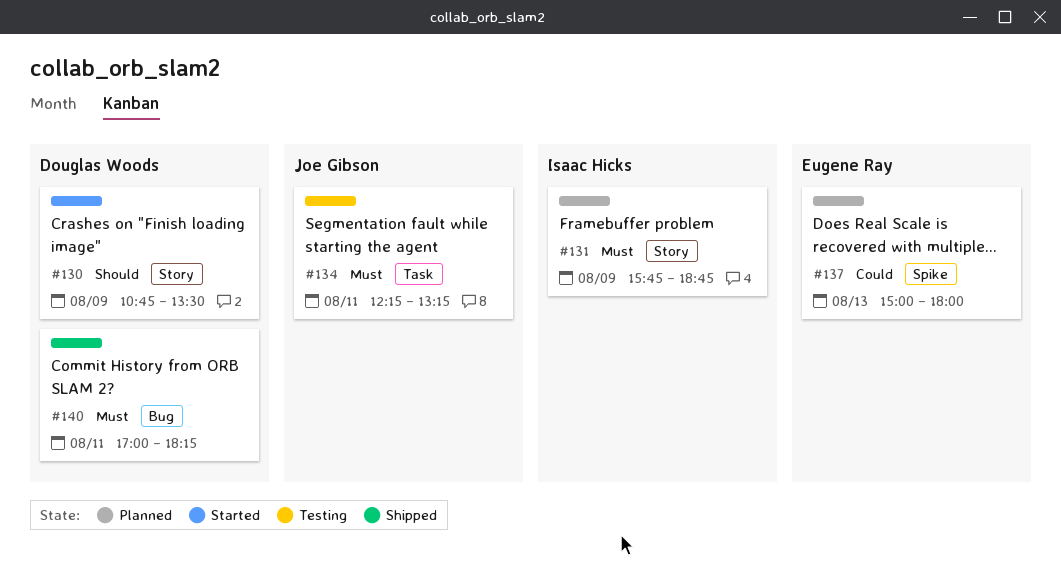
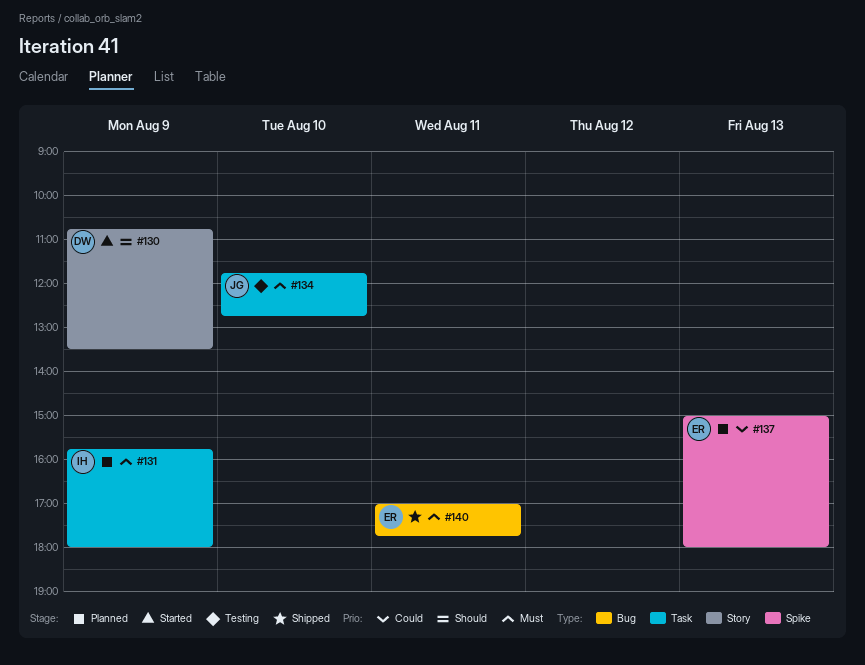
#131, label: Story -> Task
#131, ends: 18:45 -> 18:00
#134, day: Aug 11 -> Aug 10
#134, begins: 12:15 -> 11:45
#134, ends: 13:15 -> 12:45
#140, owner: Douglas Woods -> Eugene Ray
#140, ends: 18:15 -> 17:45

